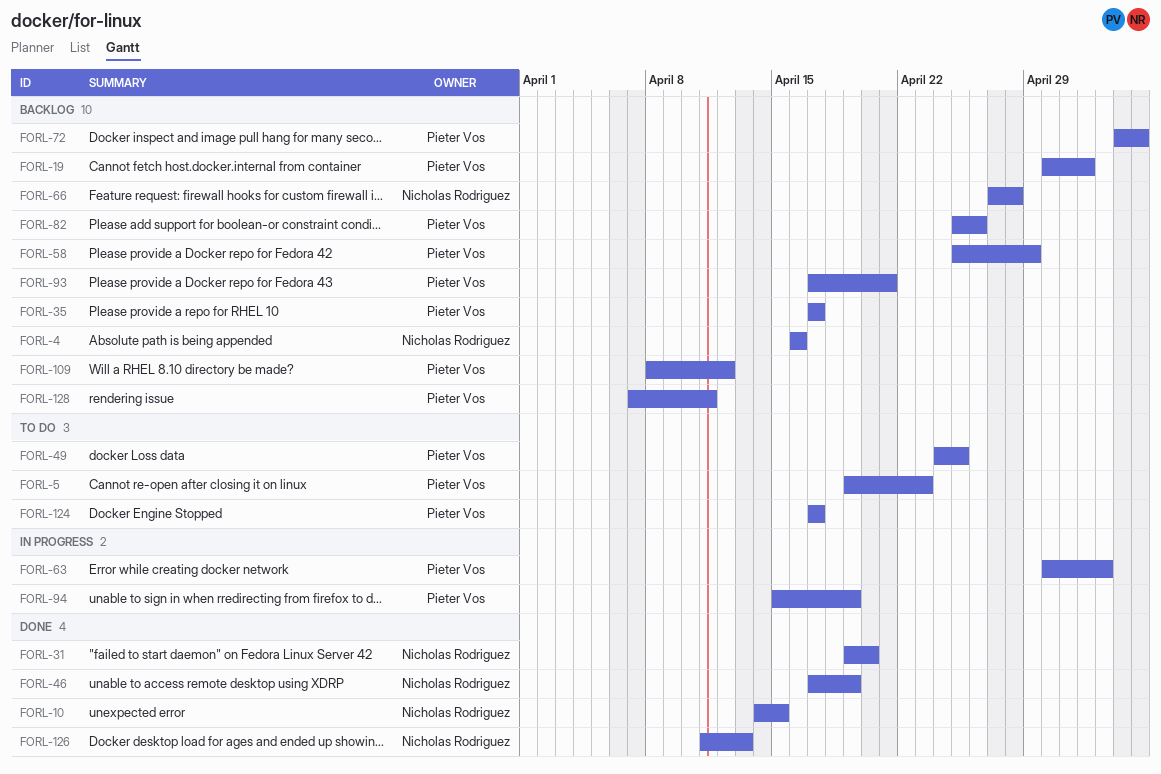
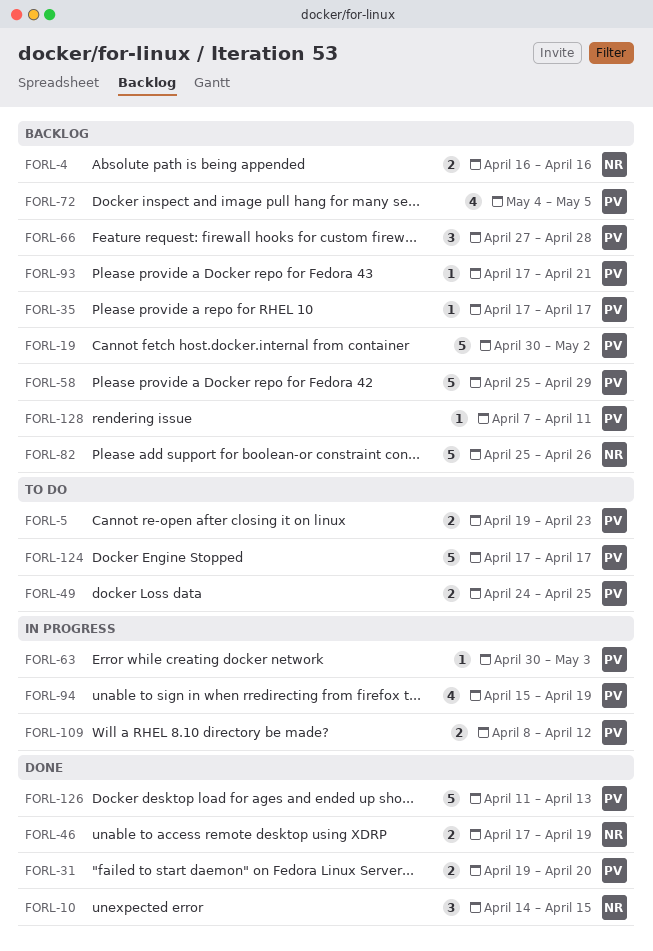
FORL-31, owner: Nicholas Rodriguez -> Pieter Vos
FORL-66, owner: Nicholas Rodriguez -> Pieter Vos
FORL-82, owner: Pieter Vos -> Nicholas Rodriguez
FORL-109, status: Backlog -> In progress
FORL-126, owner: Nicholas Rodriguez -> Pieter Vos

